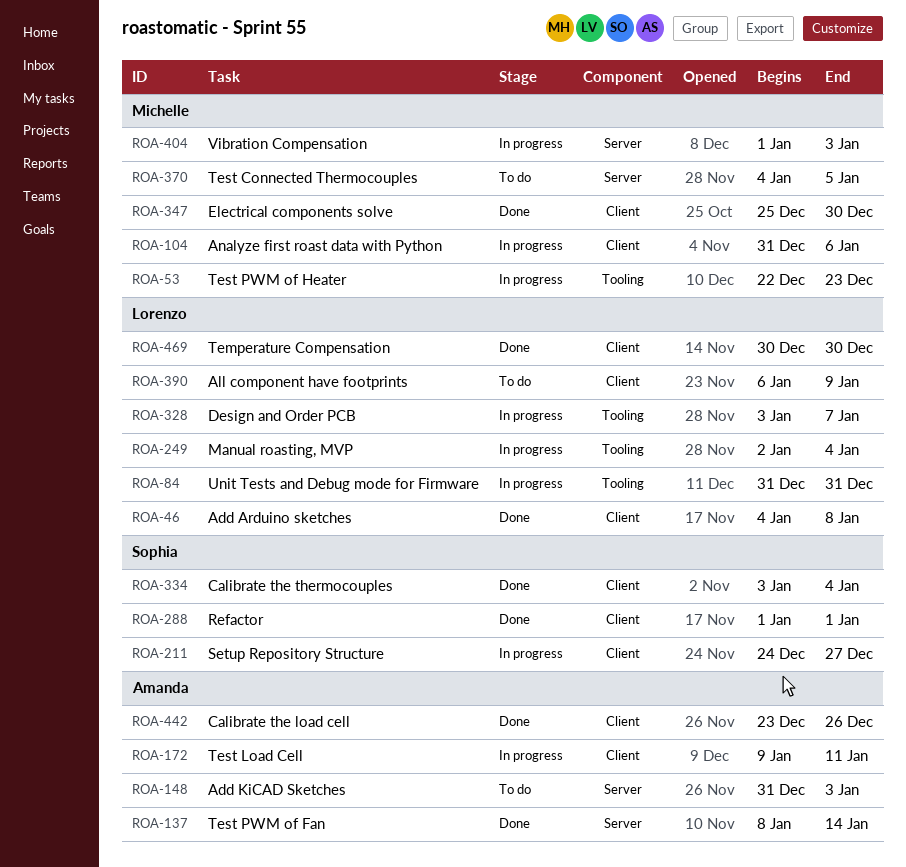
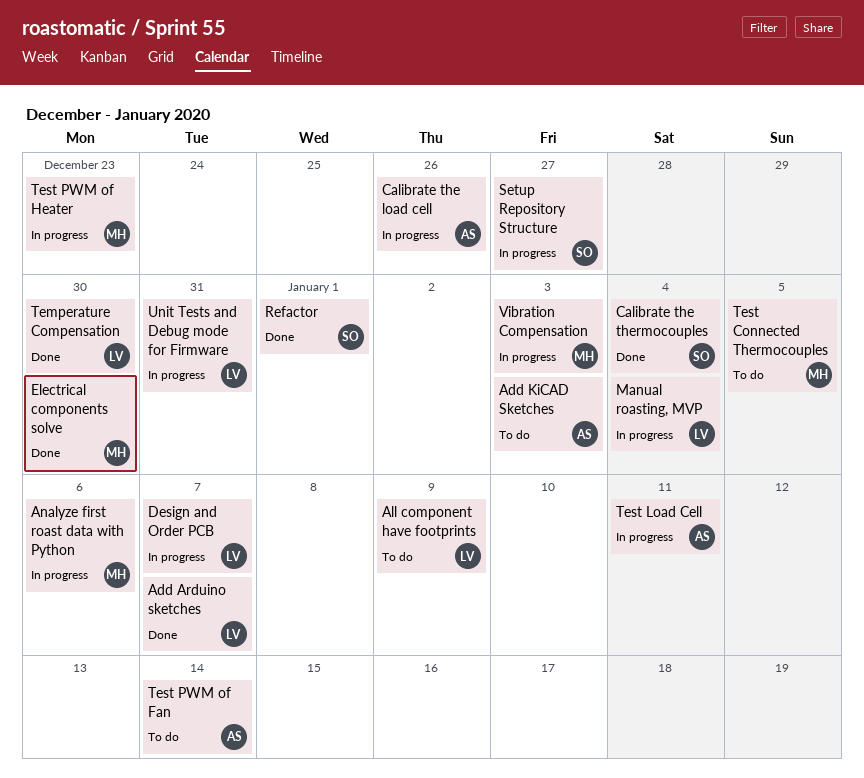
Add Arduino sketches, due: Jan 8 -> Jan 7
Calibrate the load cell, status: Done -> In progress
Test PWM of Fan, status: Done -> To do

